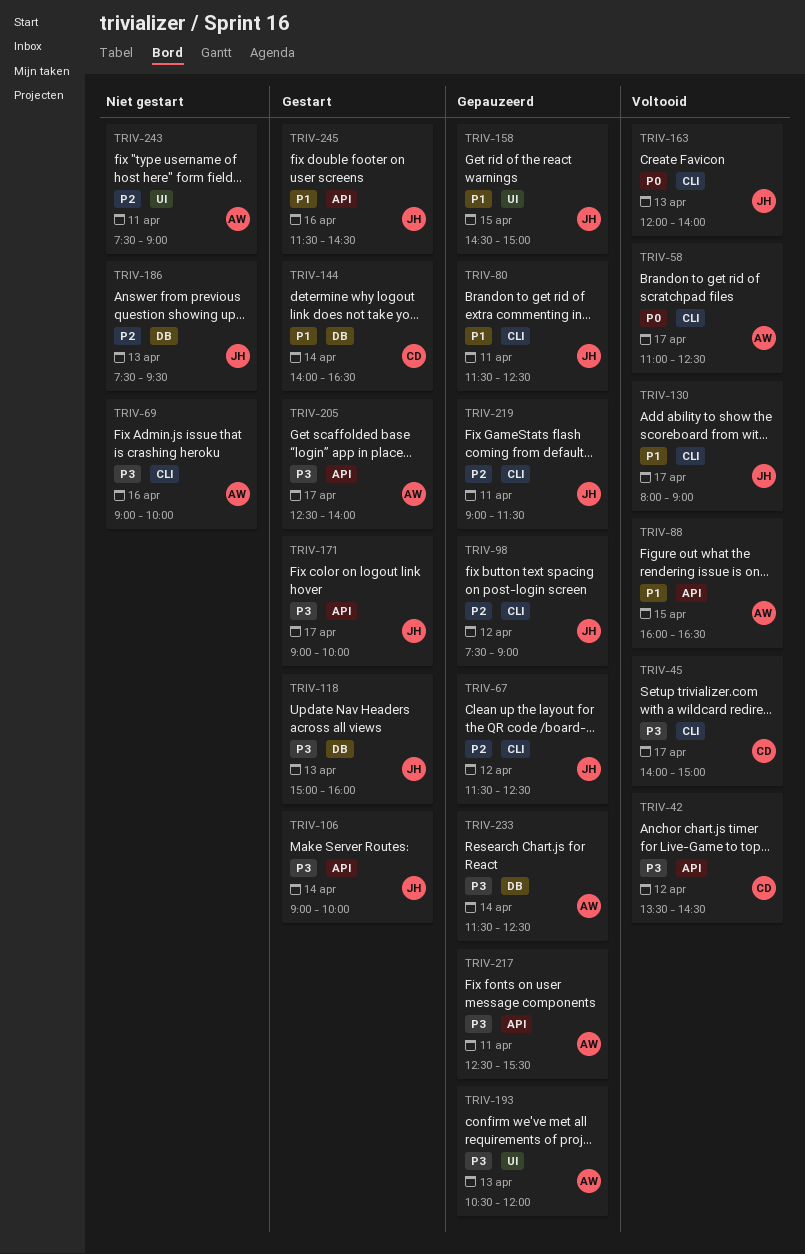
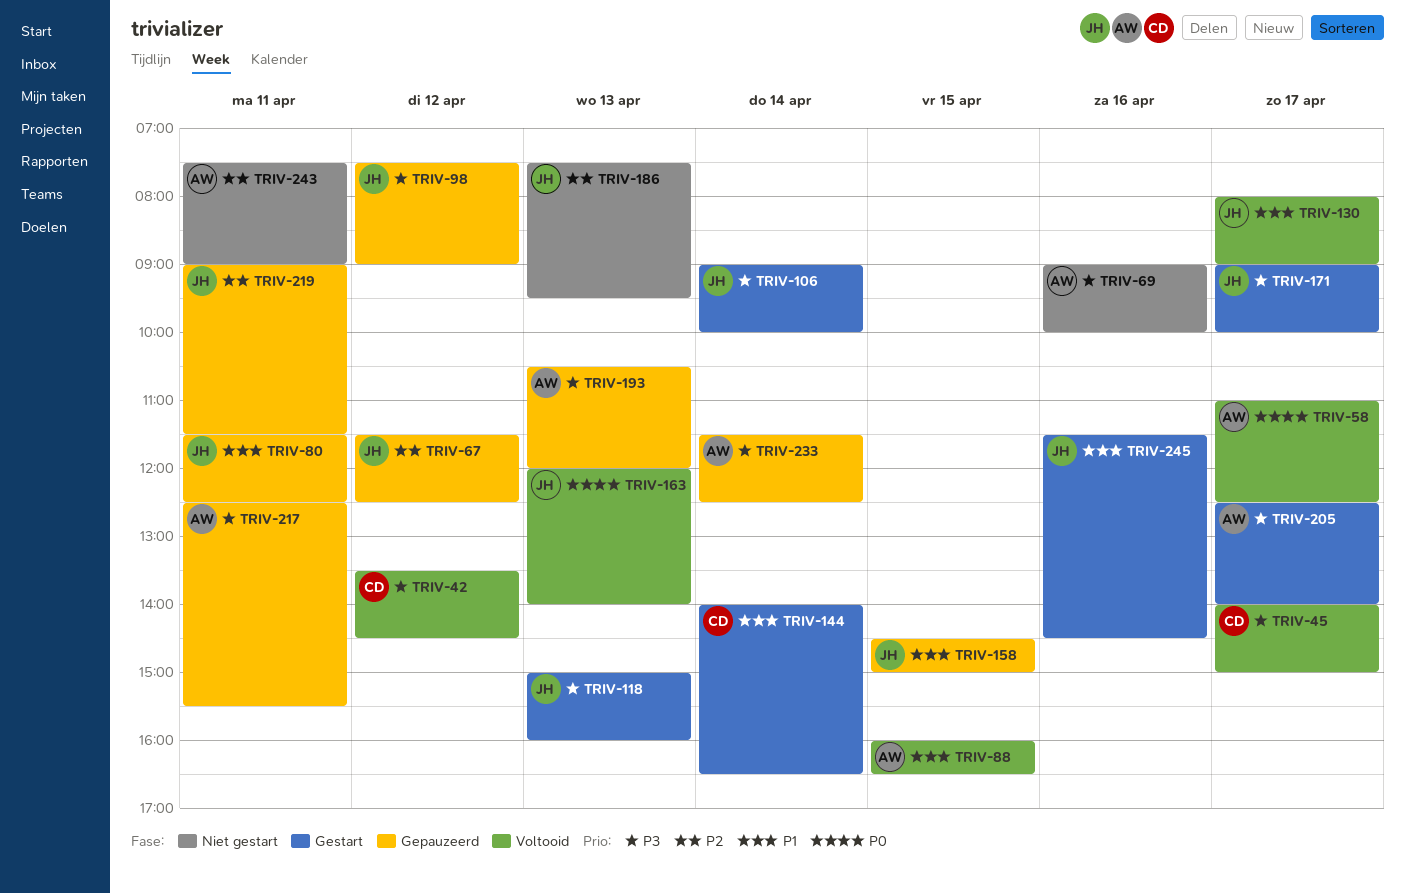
TRIV-98, priority: P2 -> P3

